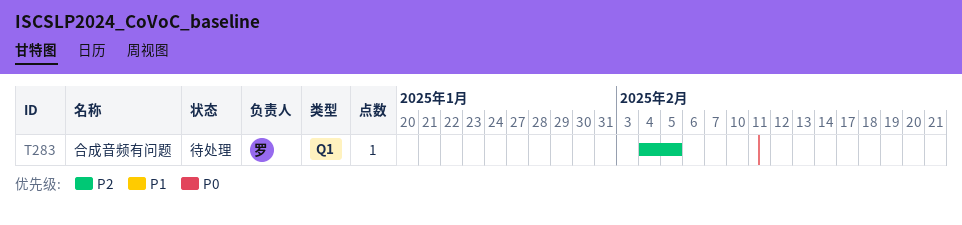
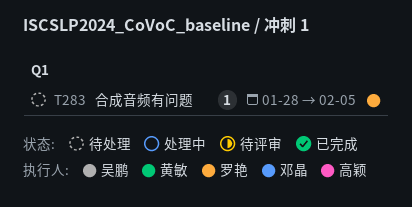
T283, start: Feb 4 -> Jan 28

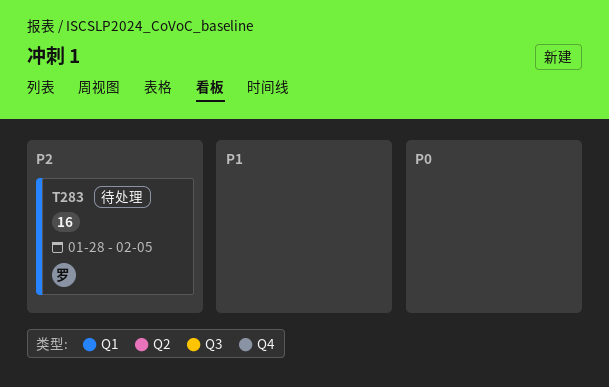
T283, estimate: 1 -> 16

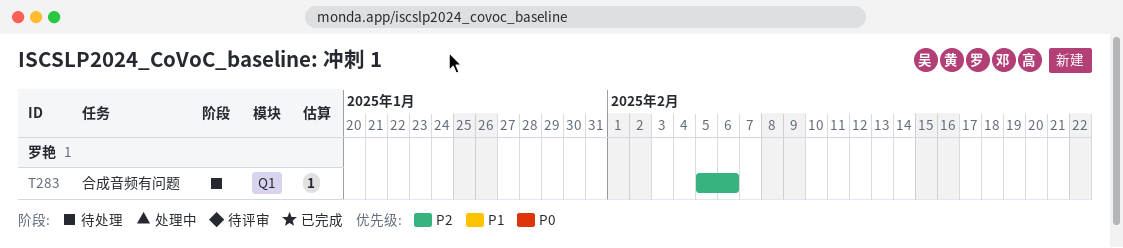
T283, estimate: 16 -> 1
T283, start: Jan 28 -> Feb 5
T283, due: Feb 5 -> Feb 6

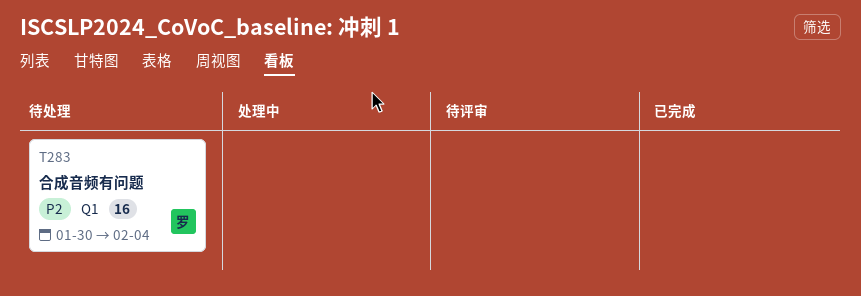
T283, estimate: 1 -> 16
T283, start: Feb 5 -> Jan 30
T283, due: Feb 6 -> Feb 4

